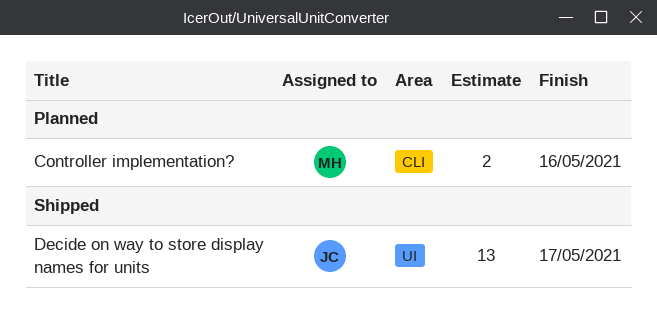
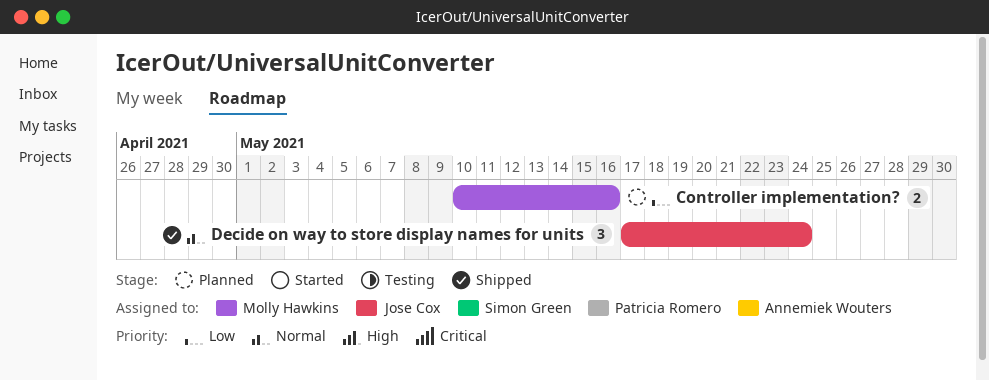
Decide on way to store display names for units, estimate: 13 -> 3
Decide on way to store display names for units, due: May 17 -> May 24

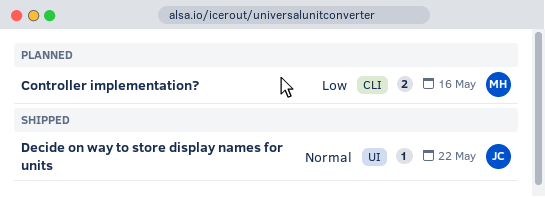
Decide on way to store display names for units, estimate: 3 -> 1
Decide on way to store display names for units, due: May 24 -> May 22

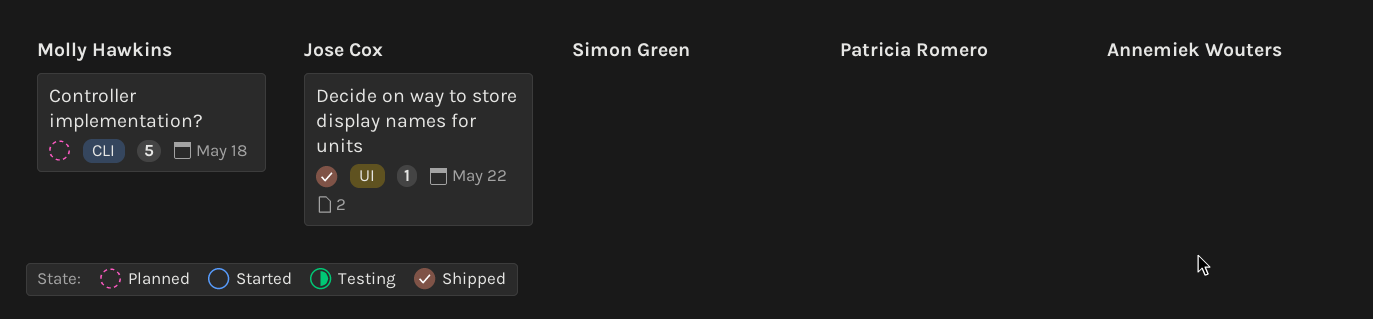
Controller implementation?, estimate: 2 -> 5
Controller implementation?, due: May 16 -> May 18

